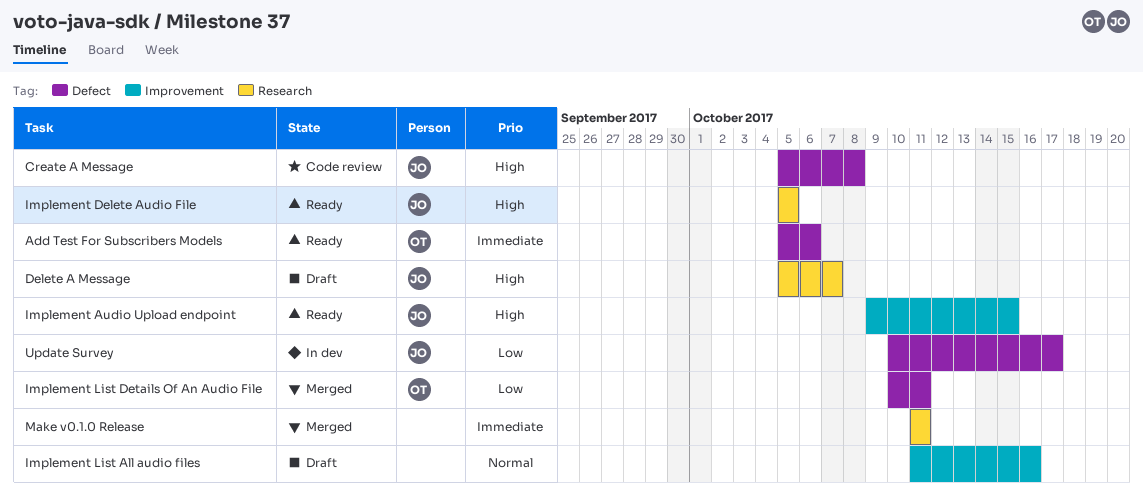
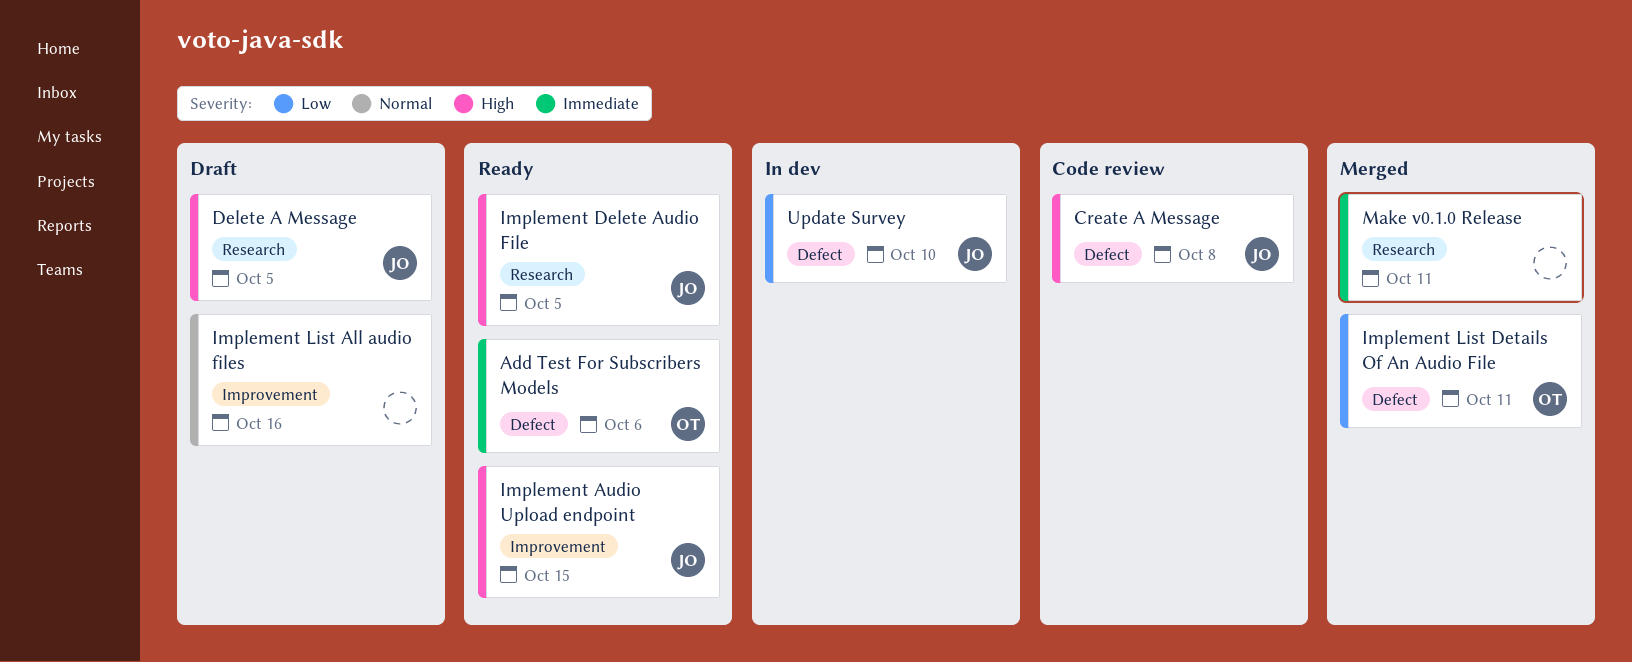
Delete A Message, due: Oct 7 -> Oct 5
Update Survey, due: Oct 17 -> Oct 10

